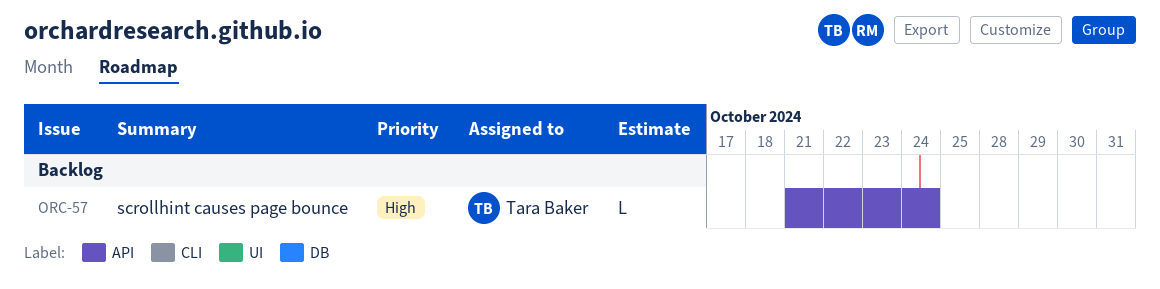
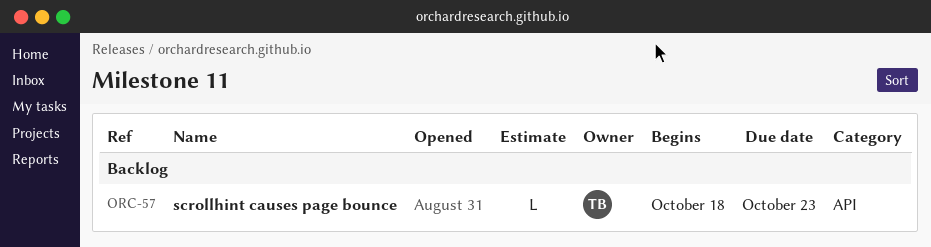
ORC-57, start: Oct 21 -> Oct 18
ORC-57, due: Oct 24 -> Oct 23

